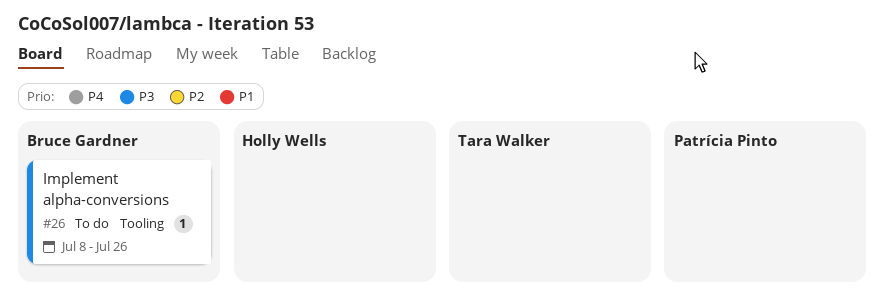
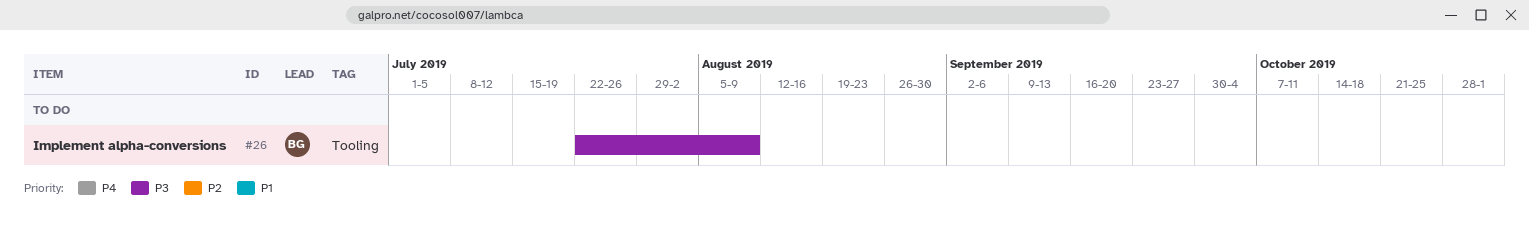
#26, start: Jul 8 -> Jul 22
#26, due: Jul 26 -> Aug 9

